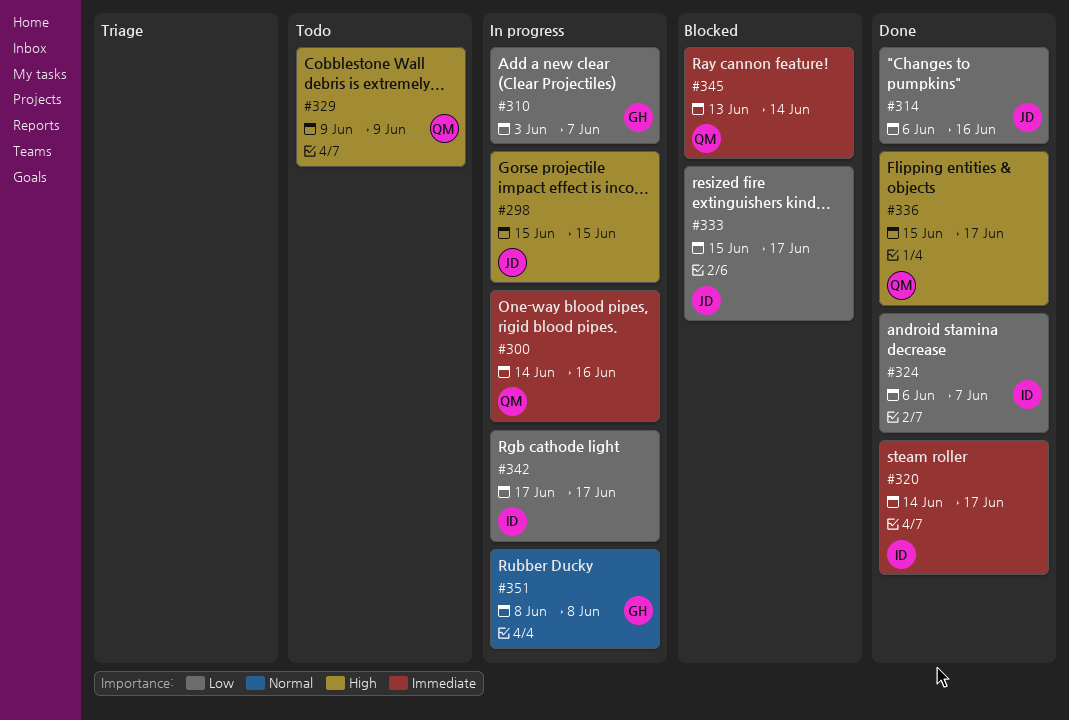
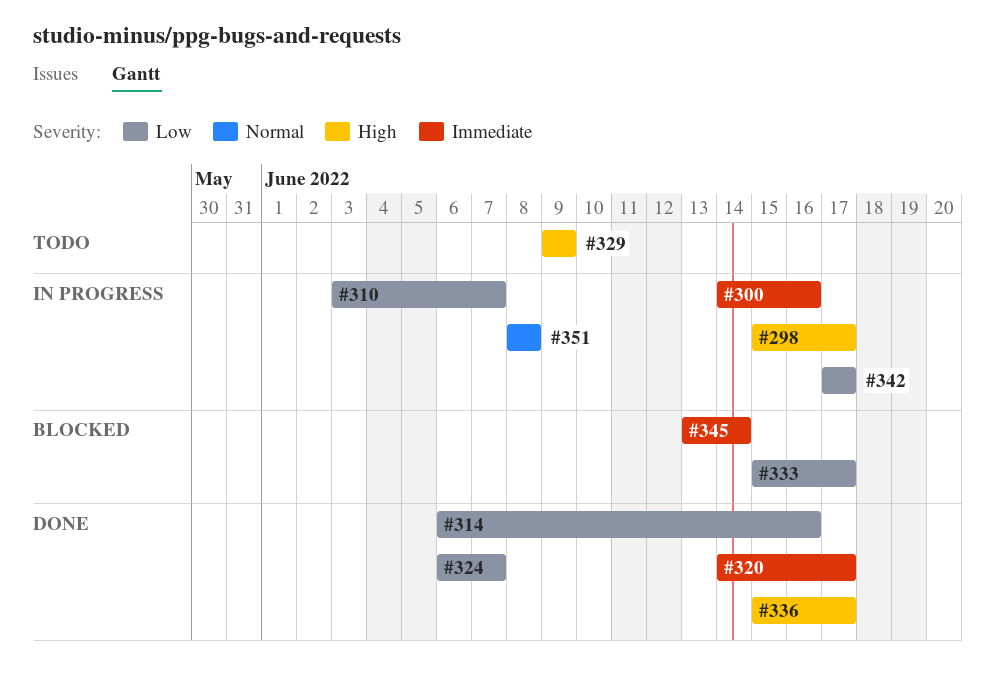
#298, due: Jun 15 -> Jun 17

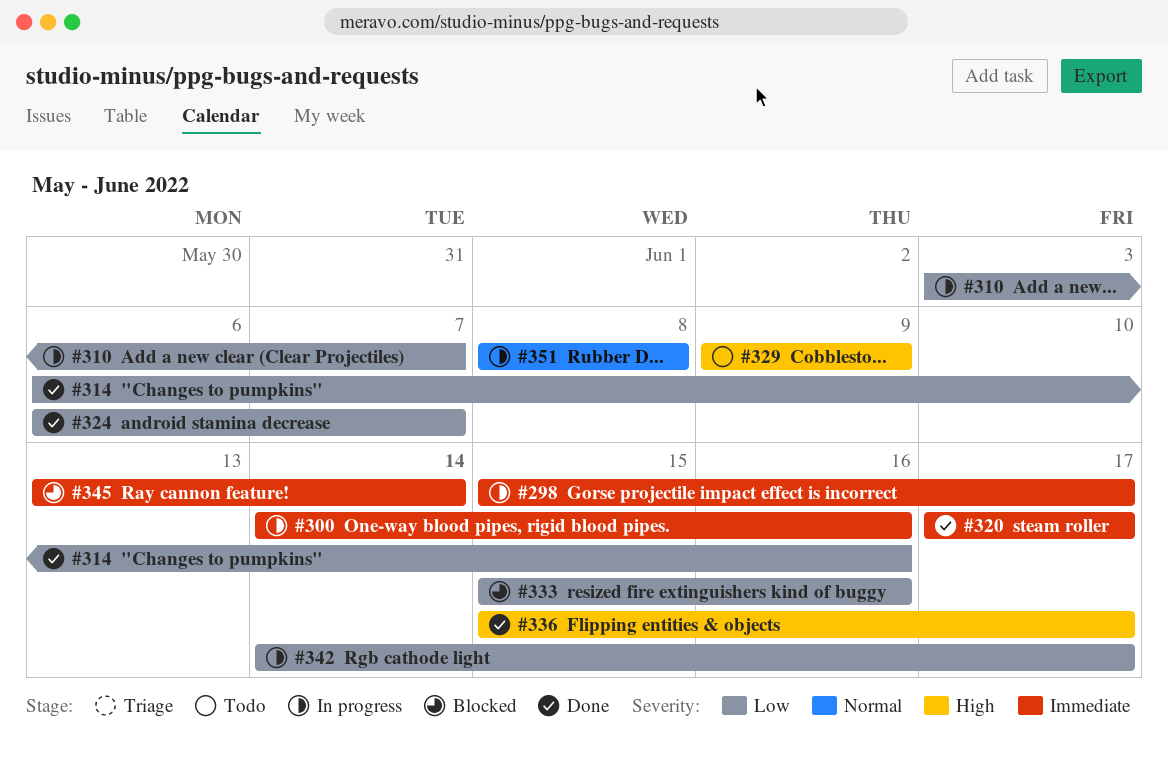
#298, priority: High -> Immediate
#320, start: Jun 14 -> Jun 17
#333, due: Jun 17 -> Jun 16
#342, start: Jun 17 -> Jun 14

